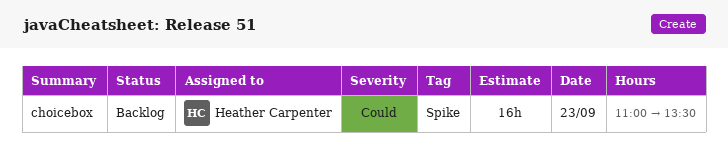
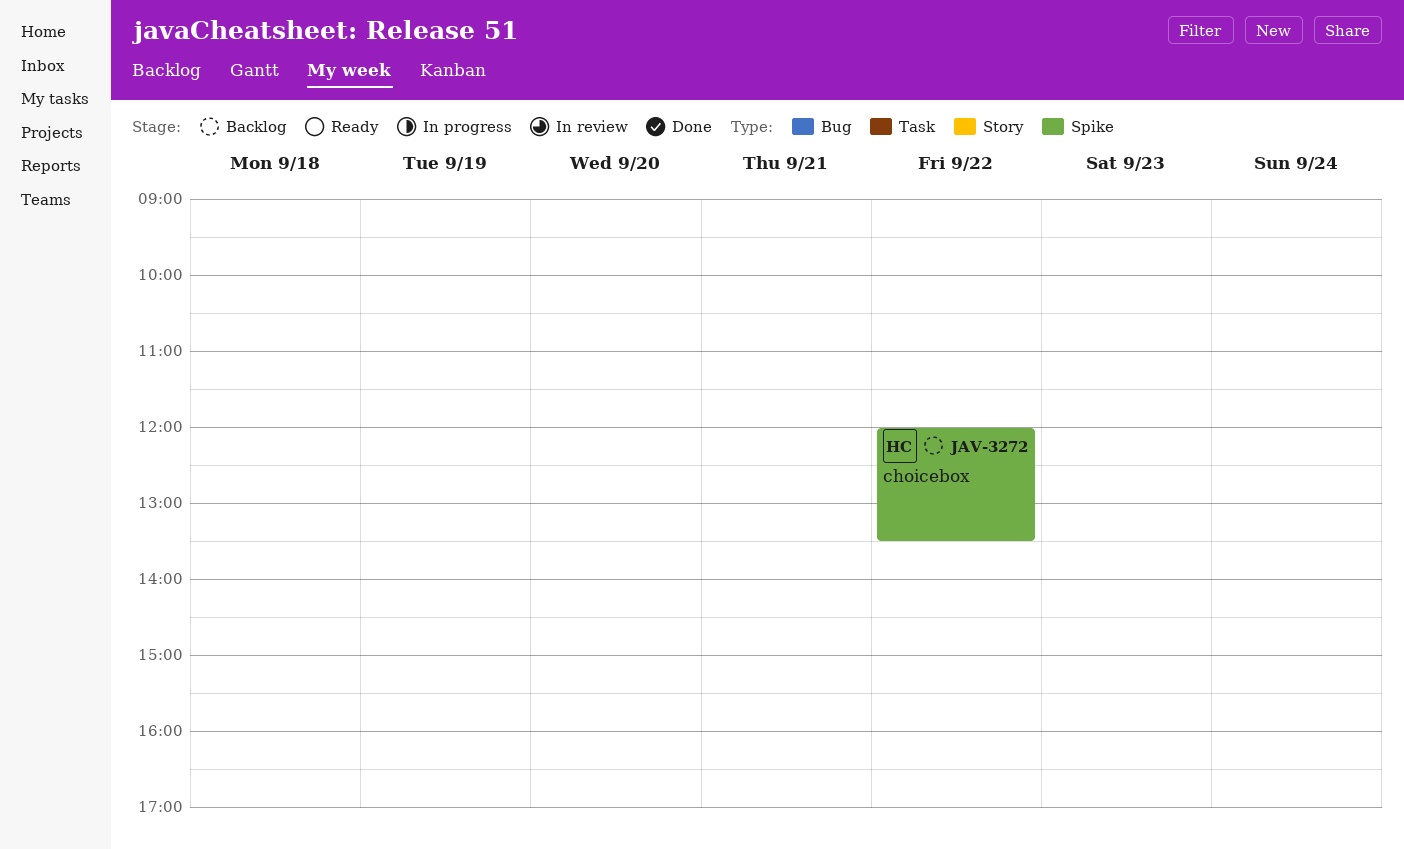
choicebox, day: Sep 23 -> Sep 22
choicebox, begins: 11:00 -> 12:00

